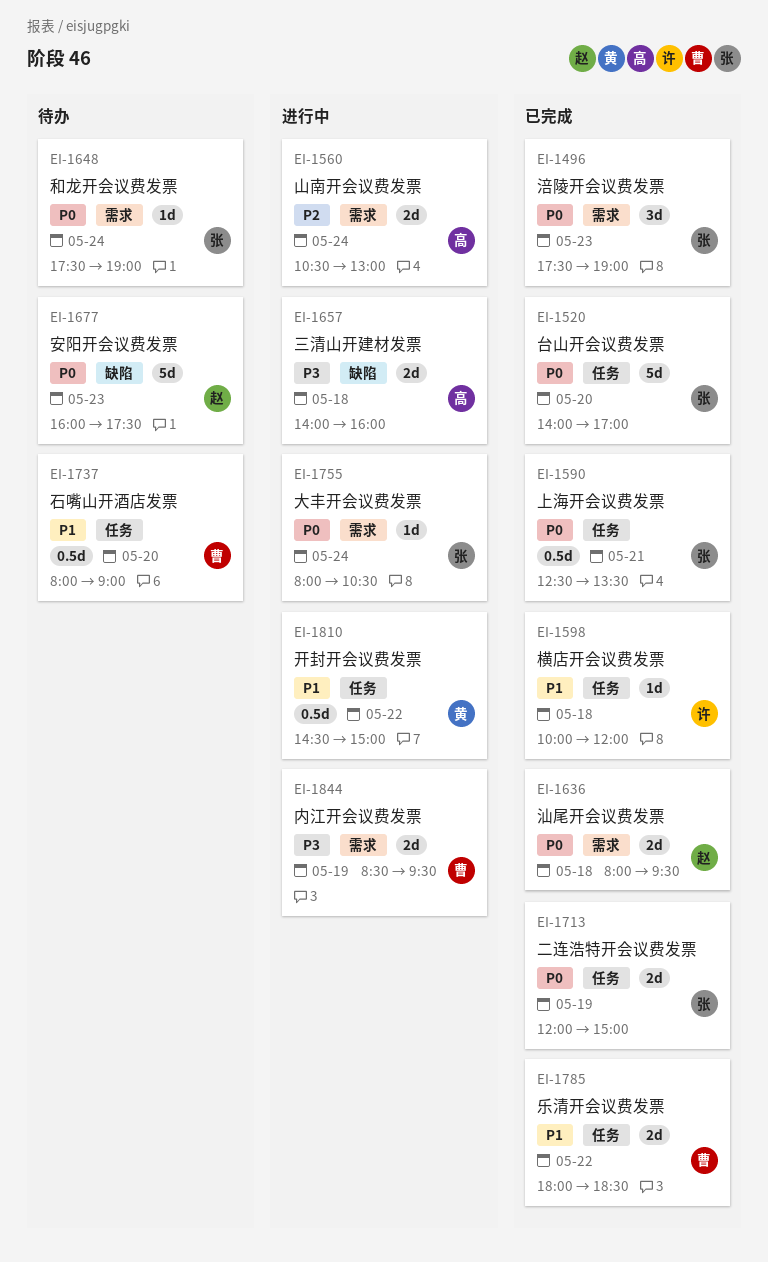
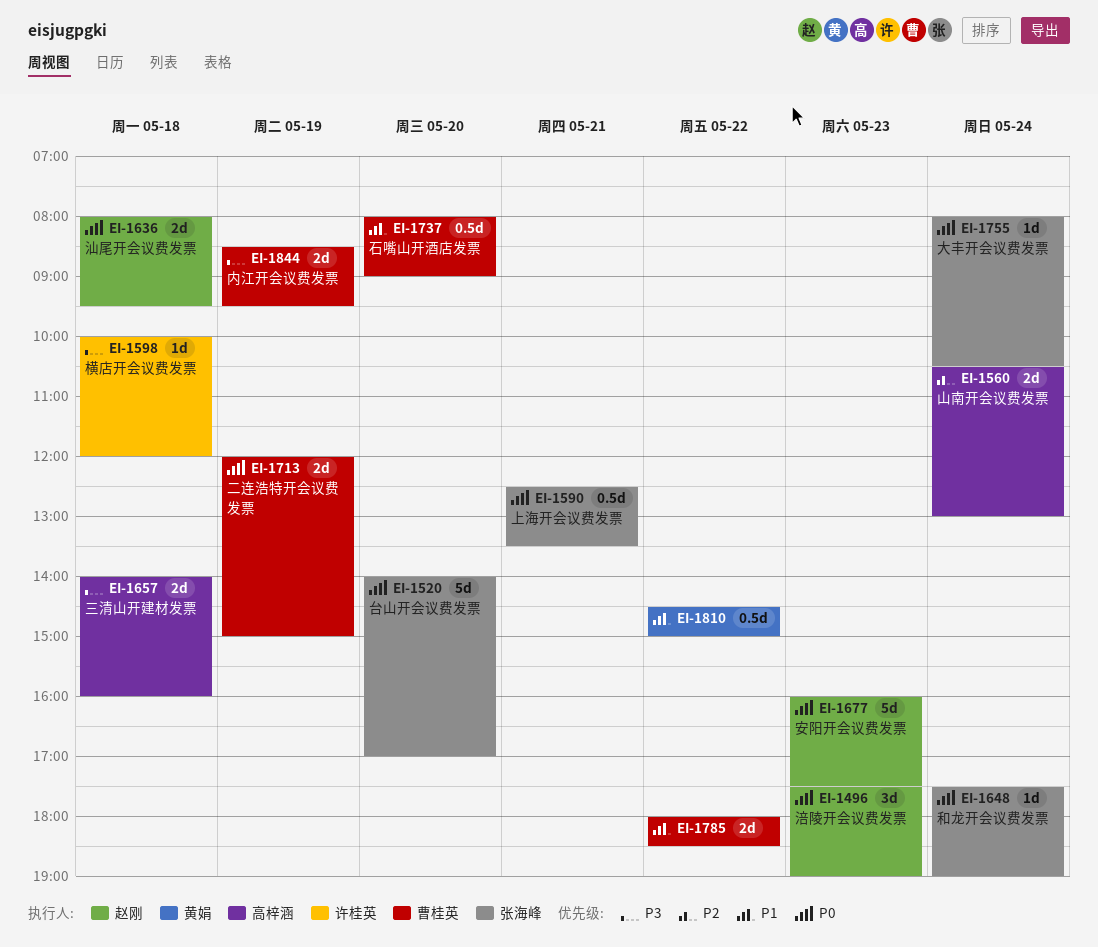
EI-1496, owner: 张海峰 -> 赵刚
EI-1598, priority: P1 -> P3
EI-1713, owner: 张海峰 -> 曹桂英

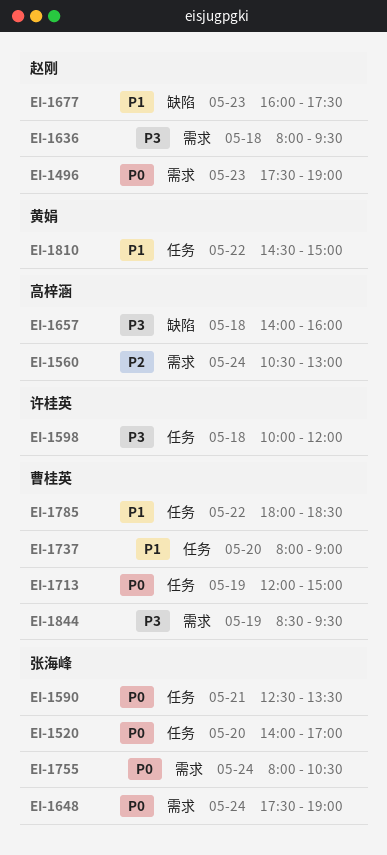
EI-1636, priority: P0 -> P3
EI-1677, priority: P0 -> P1

